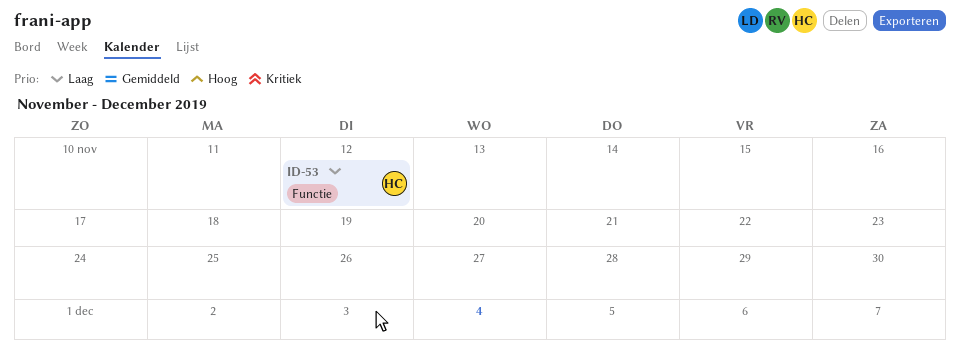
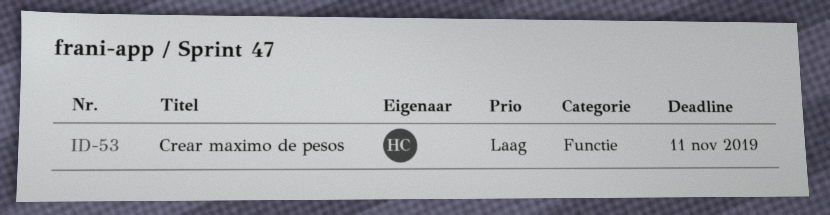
ID-53, due: Nov 12 -> Nov 11

